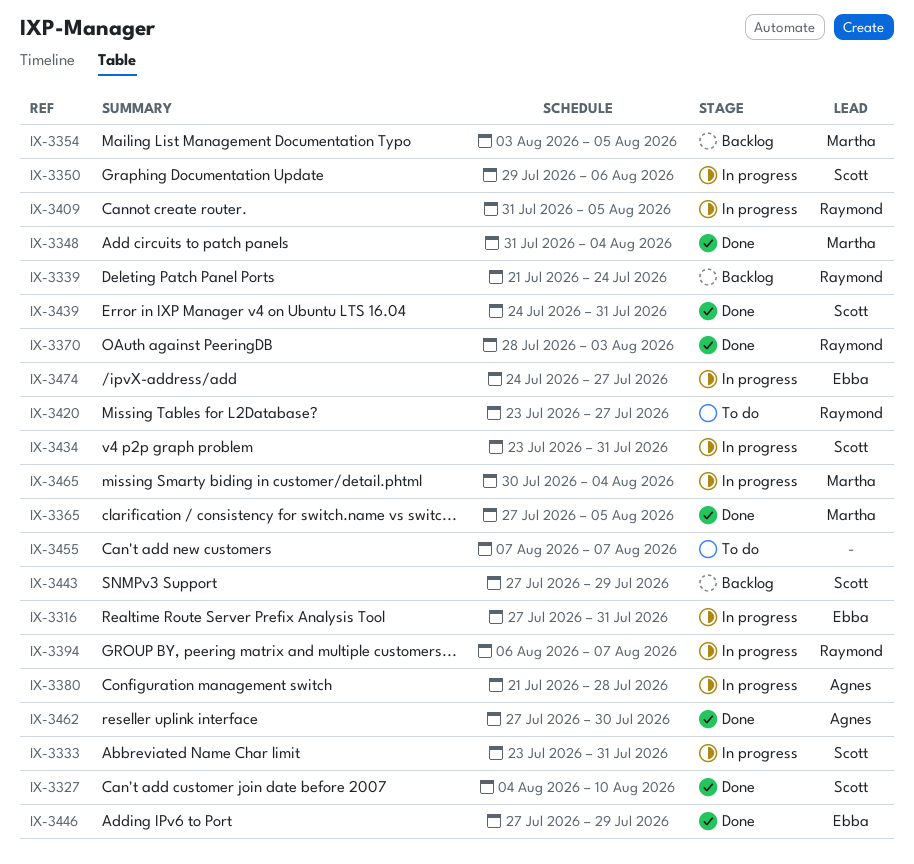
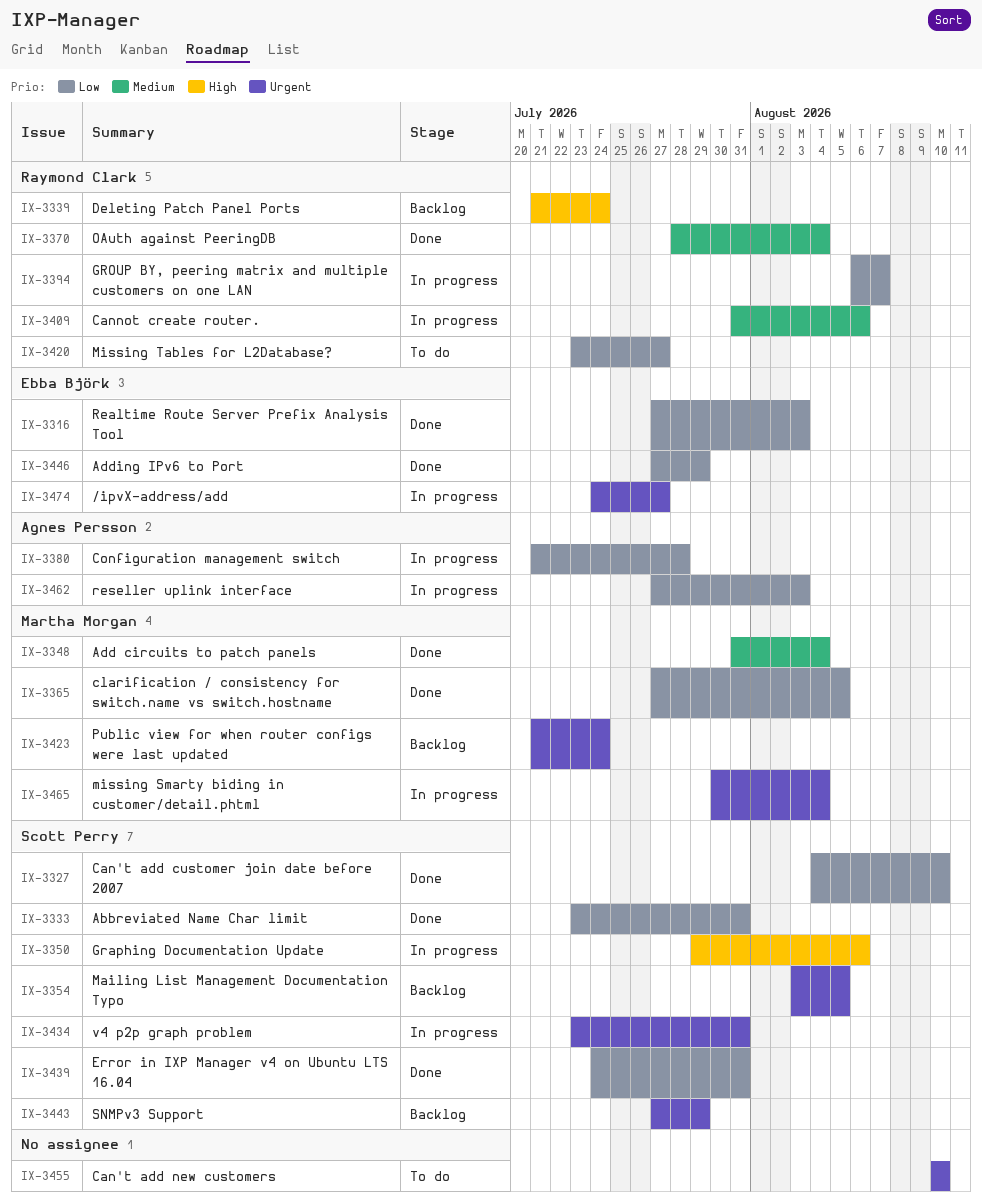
IX-3316, status: In progress -> Done
IX-3316, due: Jul 31 -> Aug 3
IX-3333, status: In progress -> Done
IX-3354, owner: Martha Morgan -> Scott Perry
IX-3370, due: Aug 3 -> Aug 4
IX-3409, due: Aug 5 -> Aug 6
IX-3423: none -> present
IX-3455, start: Aug 7 -> Aug 10
IX-3455, due: Aug 7 -> Aug 10
IX-3462, status: Done -> In progress
IX-3462, due: Jul 30 -> Aug 3

